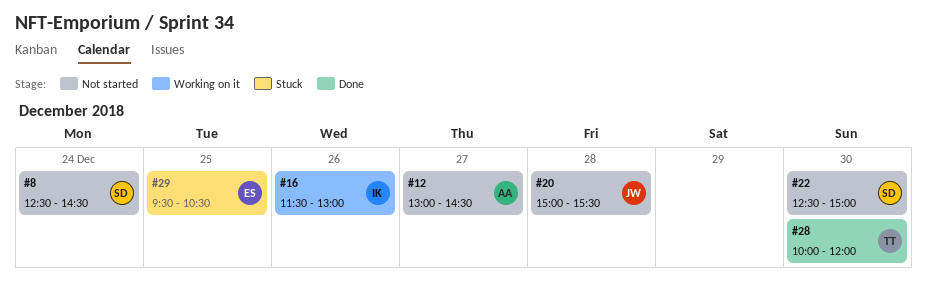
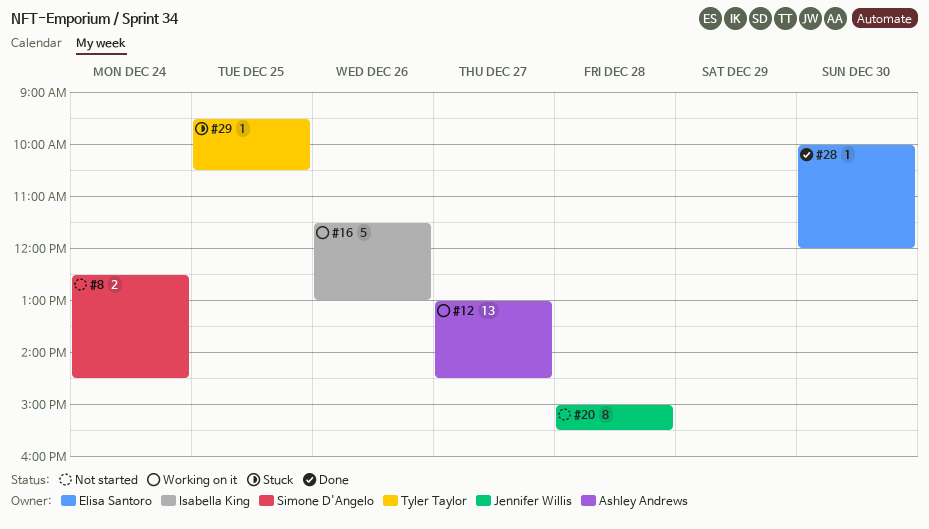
#12, status: Not started -> Working on it
#22: present -> none
#28, owner: Tyler Taylor -> Elisa Santoro
#29, owner: Elisa Santoro -> Tyler Taylor

